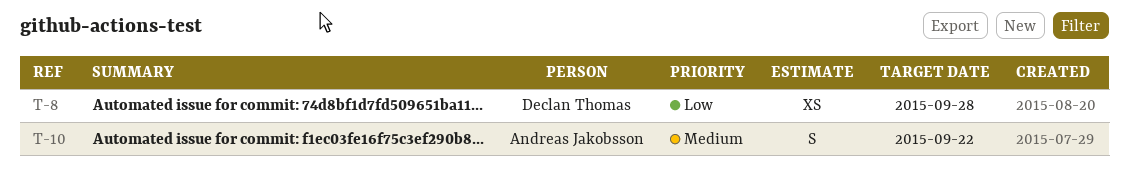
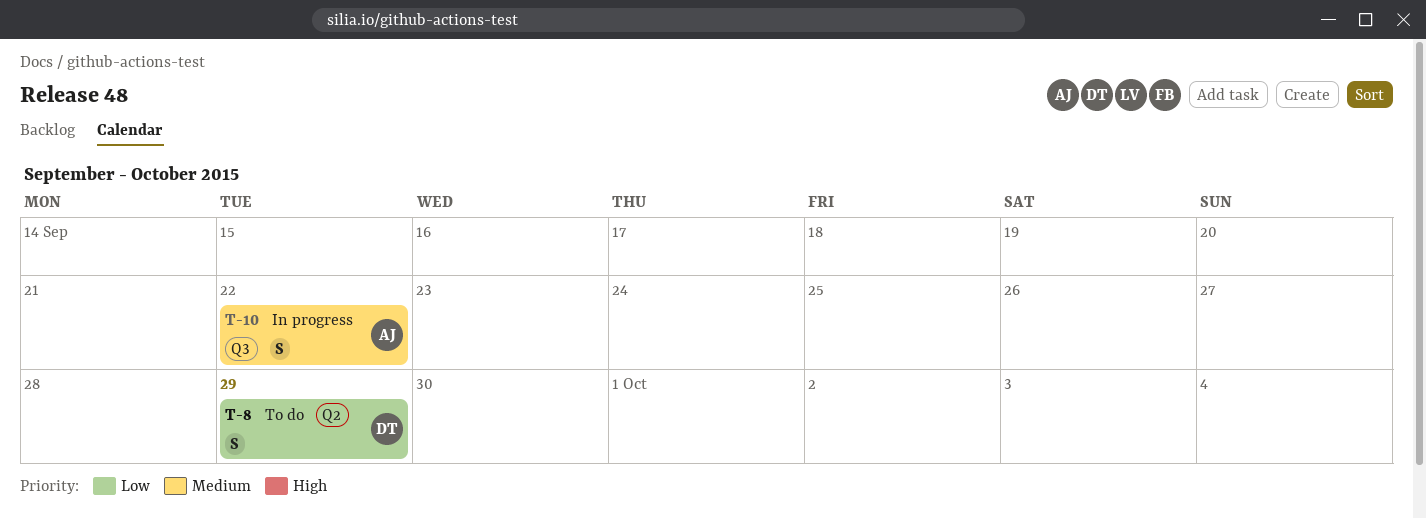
T-8, estimate: XS -> S
T-8, due: Sep 28 -> Sep 29

